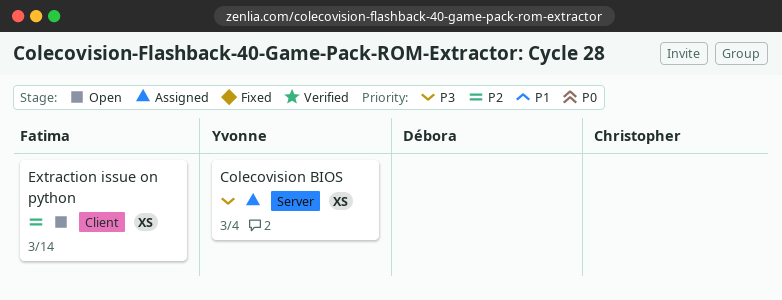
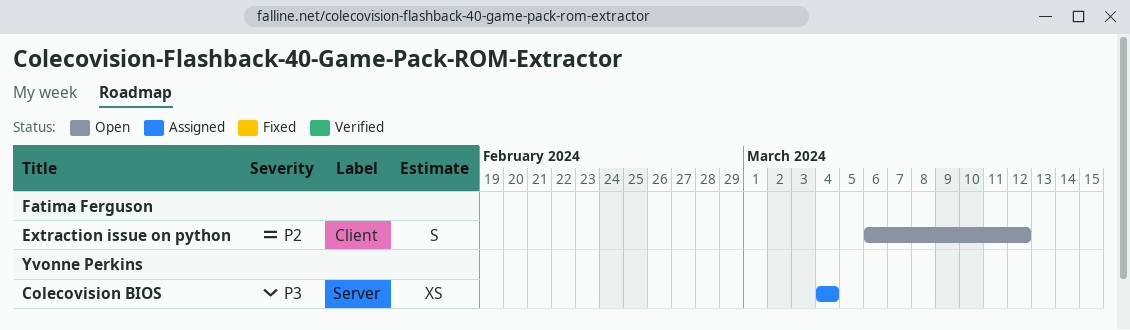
Extraction issue on python, estimate: XS -> S
Extraction issue on python, due: Mar 14 -> Mar 12

